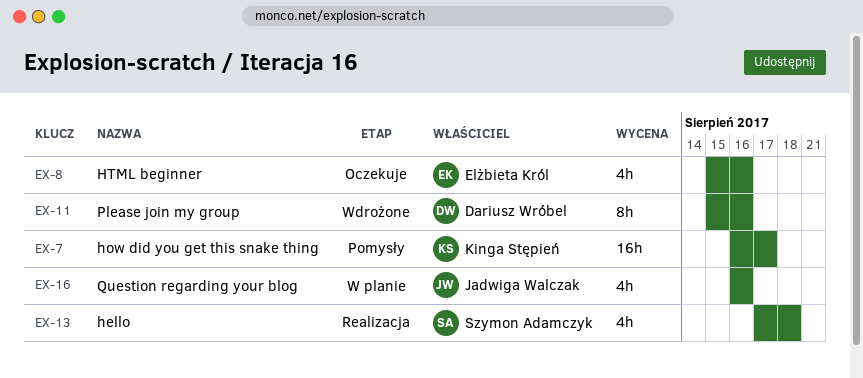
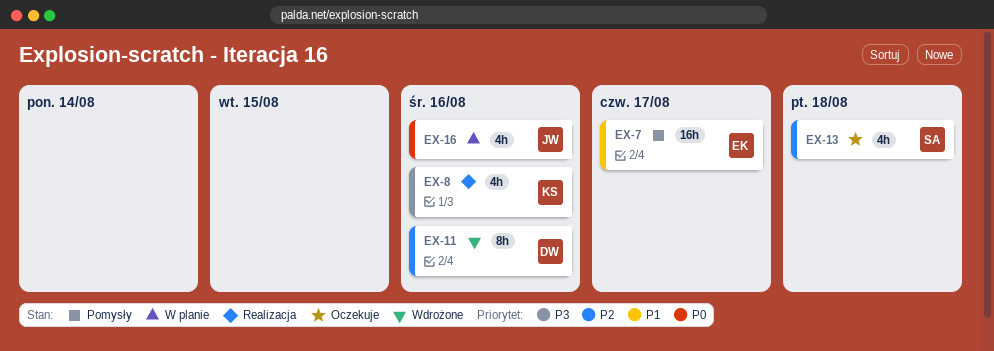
EX-7, owner: Kinga Stępień -> Elżbieta Król
EX-8, status: Oczekuje -> Realizacja
EX-8, owner: Elżbieta Król -> Kinga Stępień
EX-13, status: Realizacja -> Oczekuje

